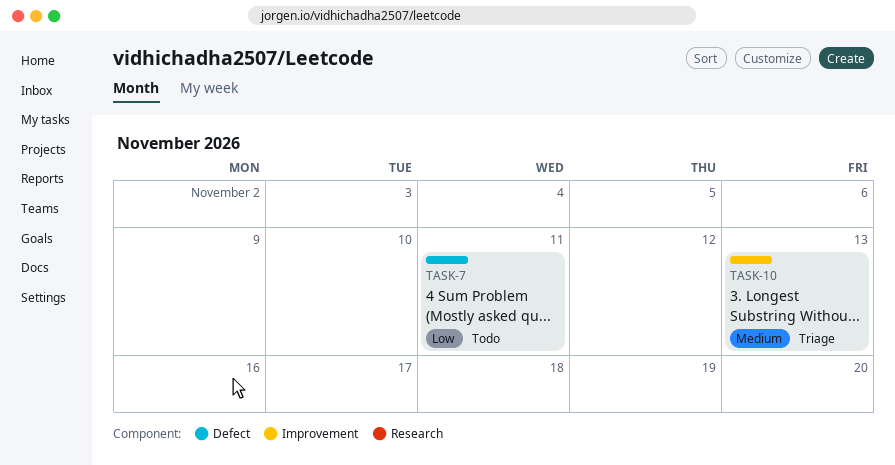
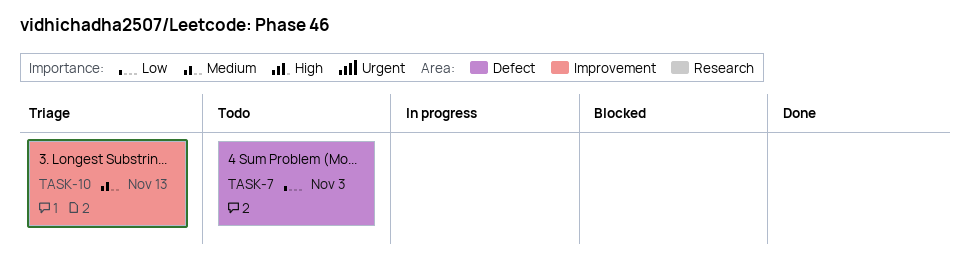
TASK-7, due: Nov 11 -> Nov 3

